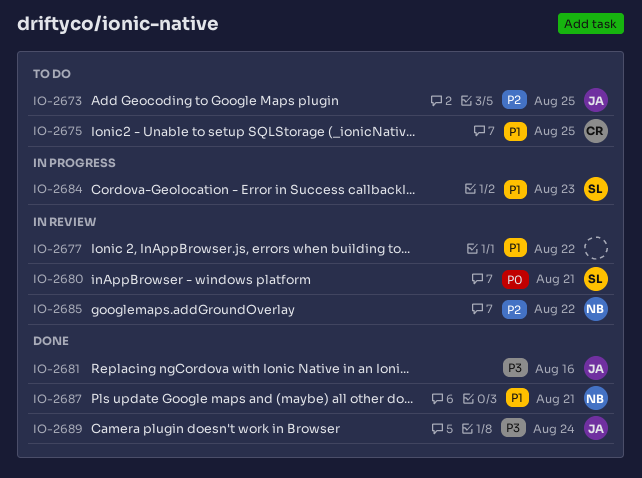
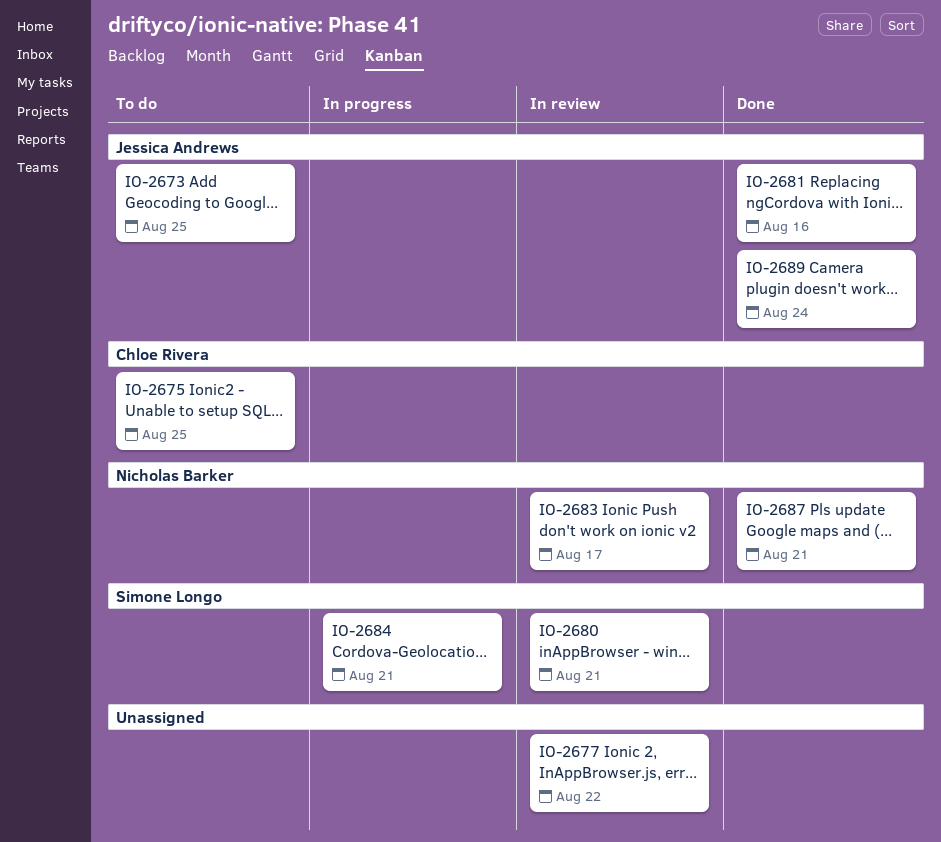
IO-2683: none -> present
IO-2684, due: Aug 23 -> Aug 21
IO-2685: present -> none

